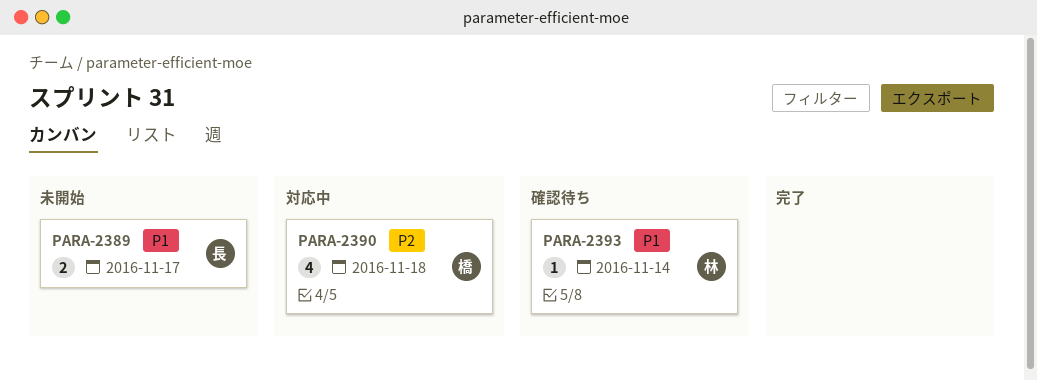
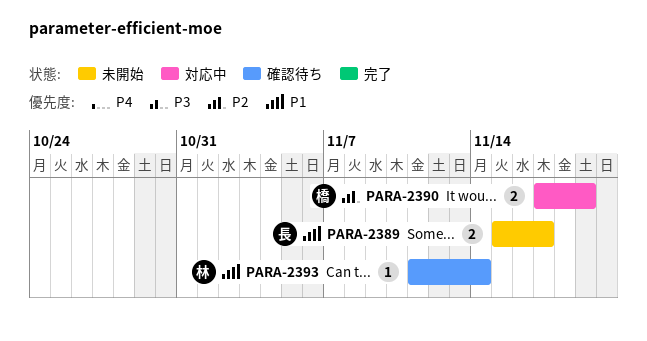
PARA-2390, estimate: 4 -> 2
PARA-2390, due: Nov 18 -> Nov 19

